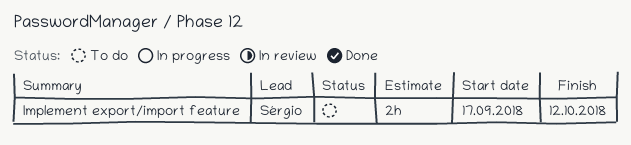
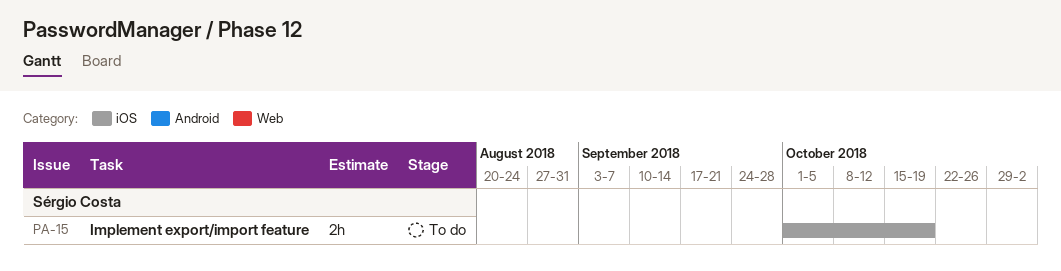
Implement export/import feature, start: Sep 17 -> Oct 1
Implement export/import feature, due: Oct 12 -> Oct 19

